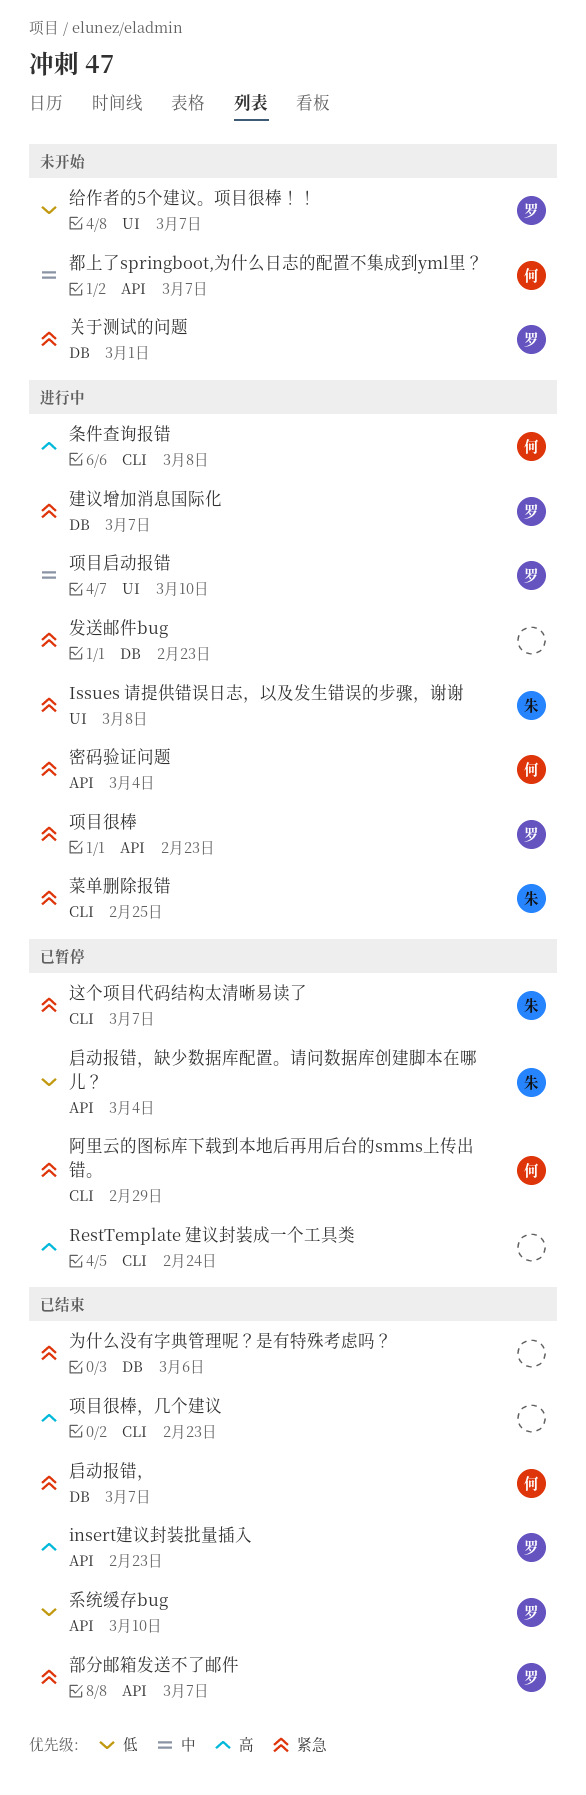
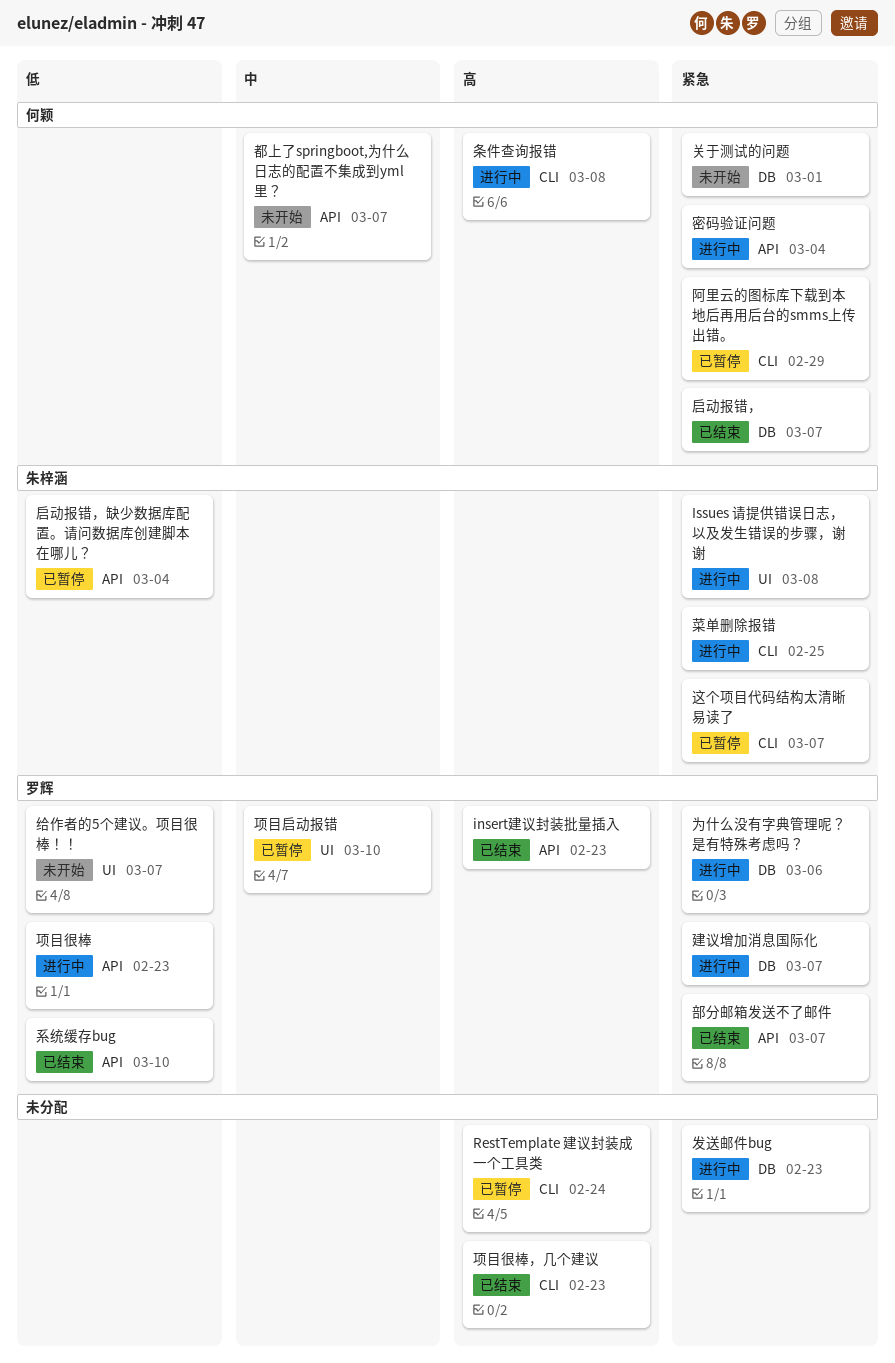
为什么没有字典管理呢？是有特殊考虑吗？, status: 已结束 -> 进行中
为什么没有字典管理呢？是有特殊考虑吗？, owner: none -> 罗辉
关于测试的问题, owner: 罗辉 -> 何颖
项目启动报错, status: 进行中 -> 已暂停
项目很棒, priority: 紧急 -> 低

